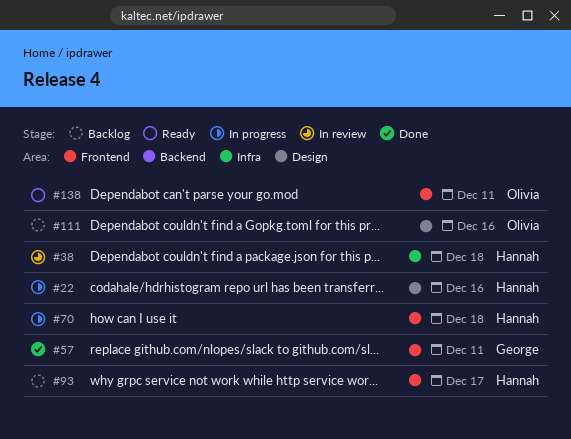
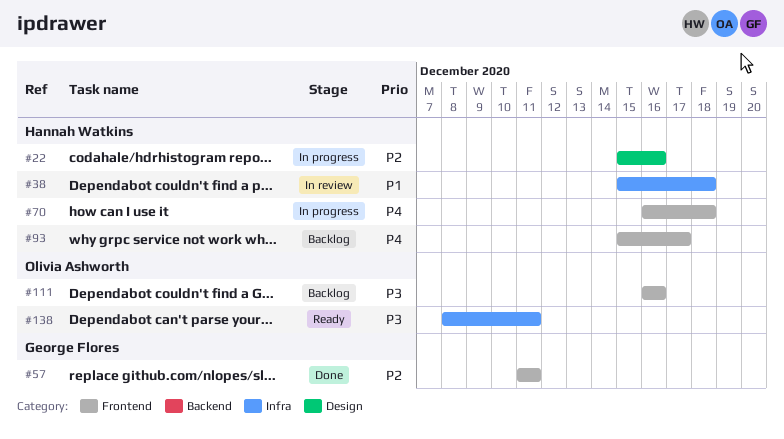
#111, label: Design -> Frontend
#138, label: Frontend -> Infra

